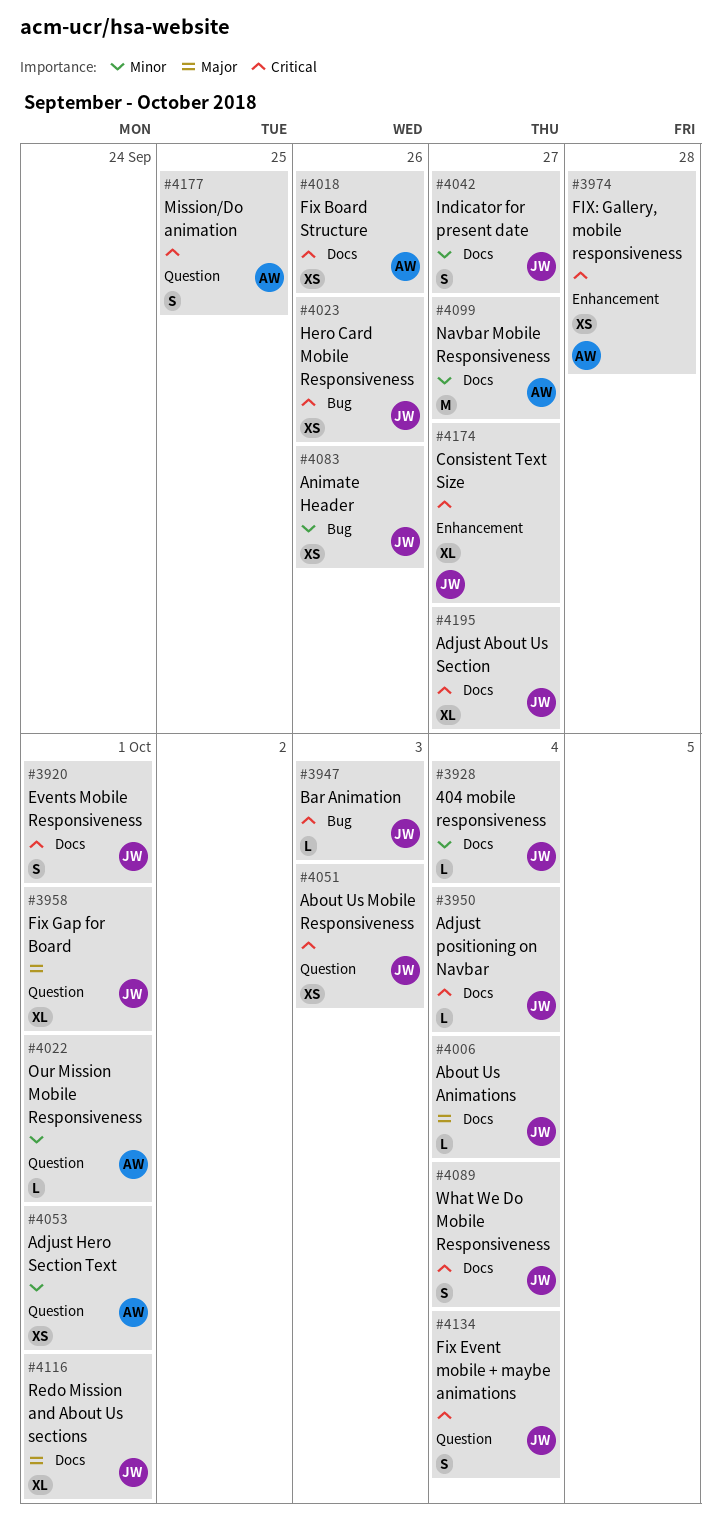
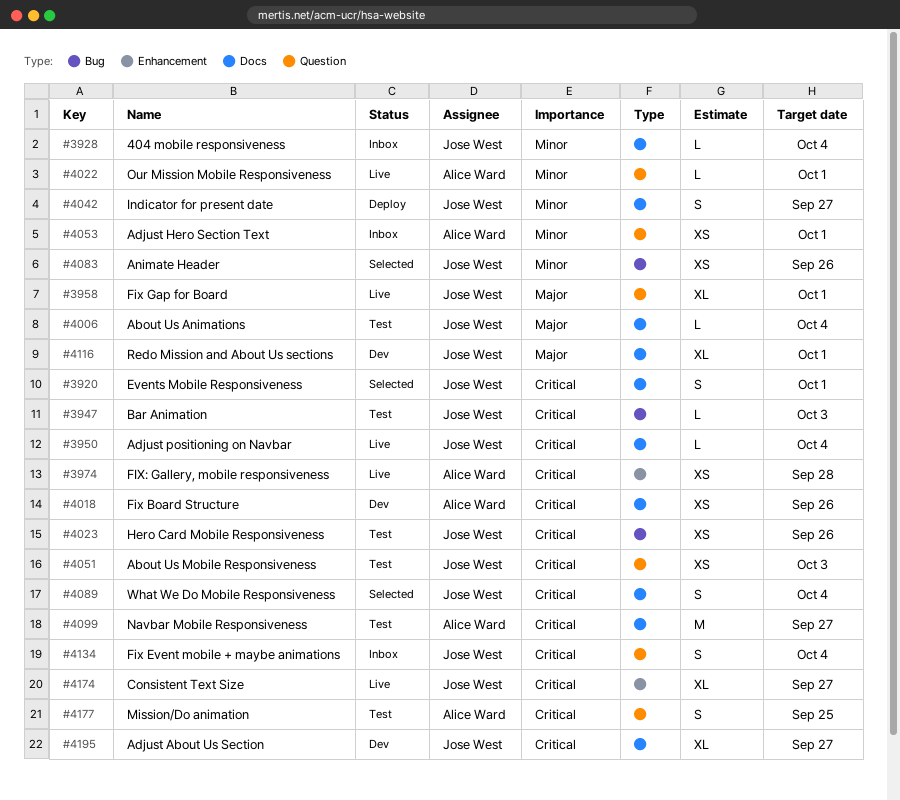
#4099, priority: Minor -> Critical

